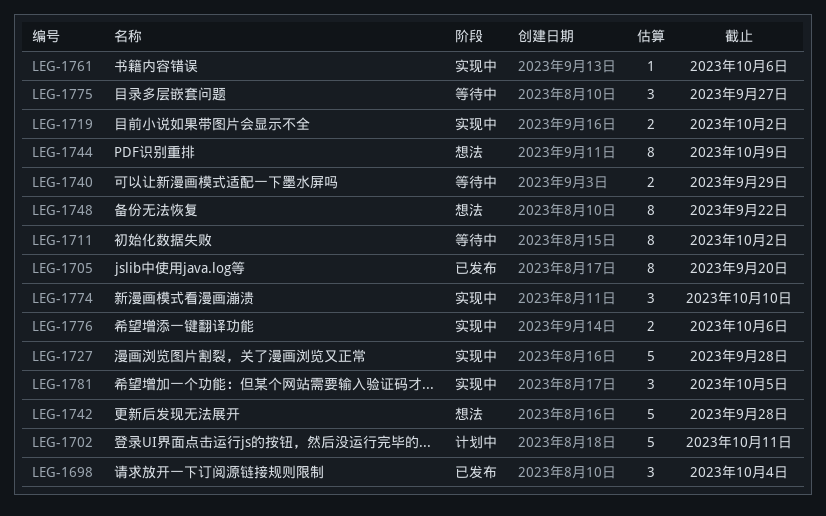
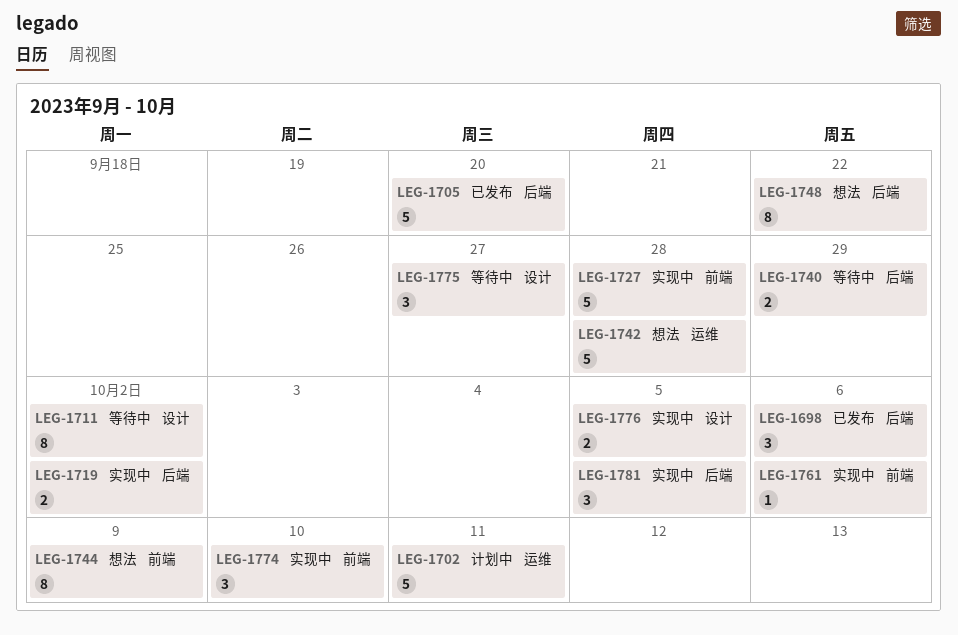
LEG-1698, due: Oct 4 -> Oct 6
LEG-1705, estimate: 8 -> 5
LEG-1776, due: Oct 6 -> Oct 5

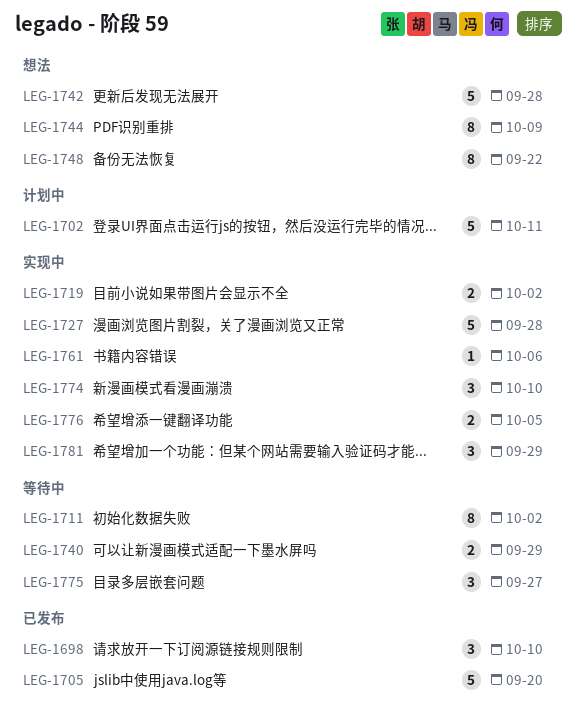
LEG-1698, due: Oct 6 -> Oct 10
LEG-1781, due: Oct 5 -> Sep 29

